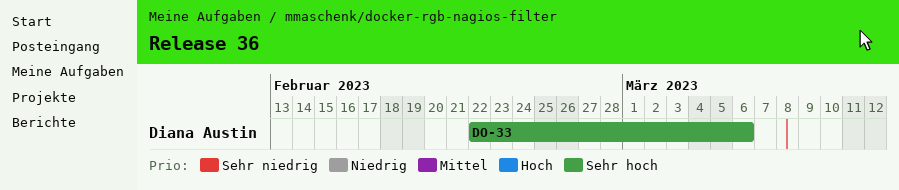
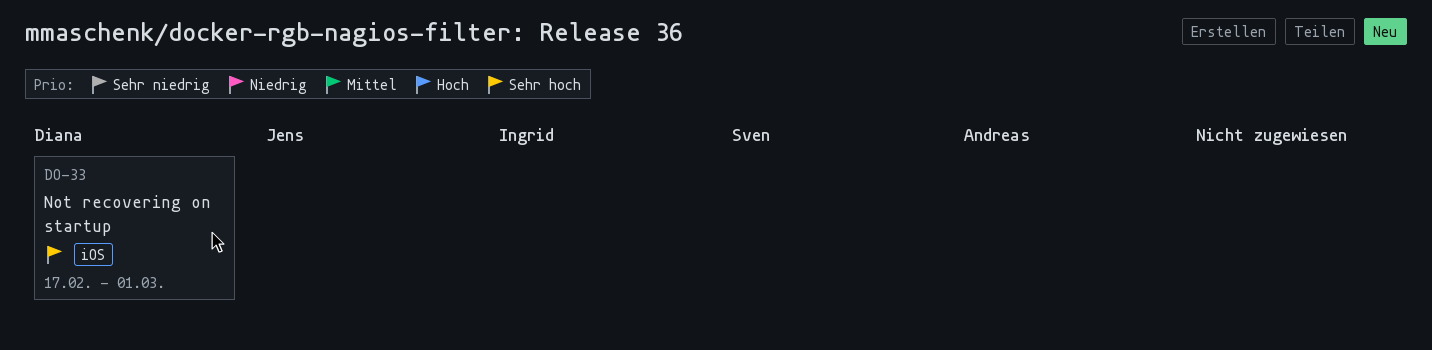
DO-33, start: Feb 22 -> Feb 17
DO-33, due: Mar 6 -> Mar 1

